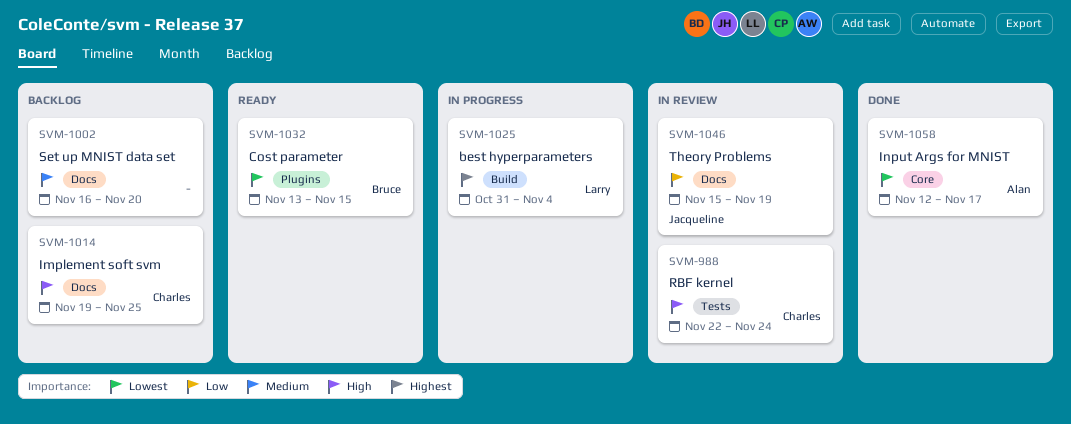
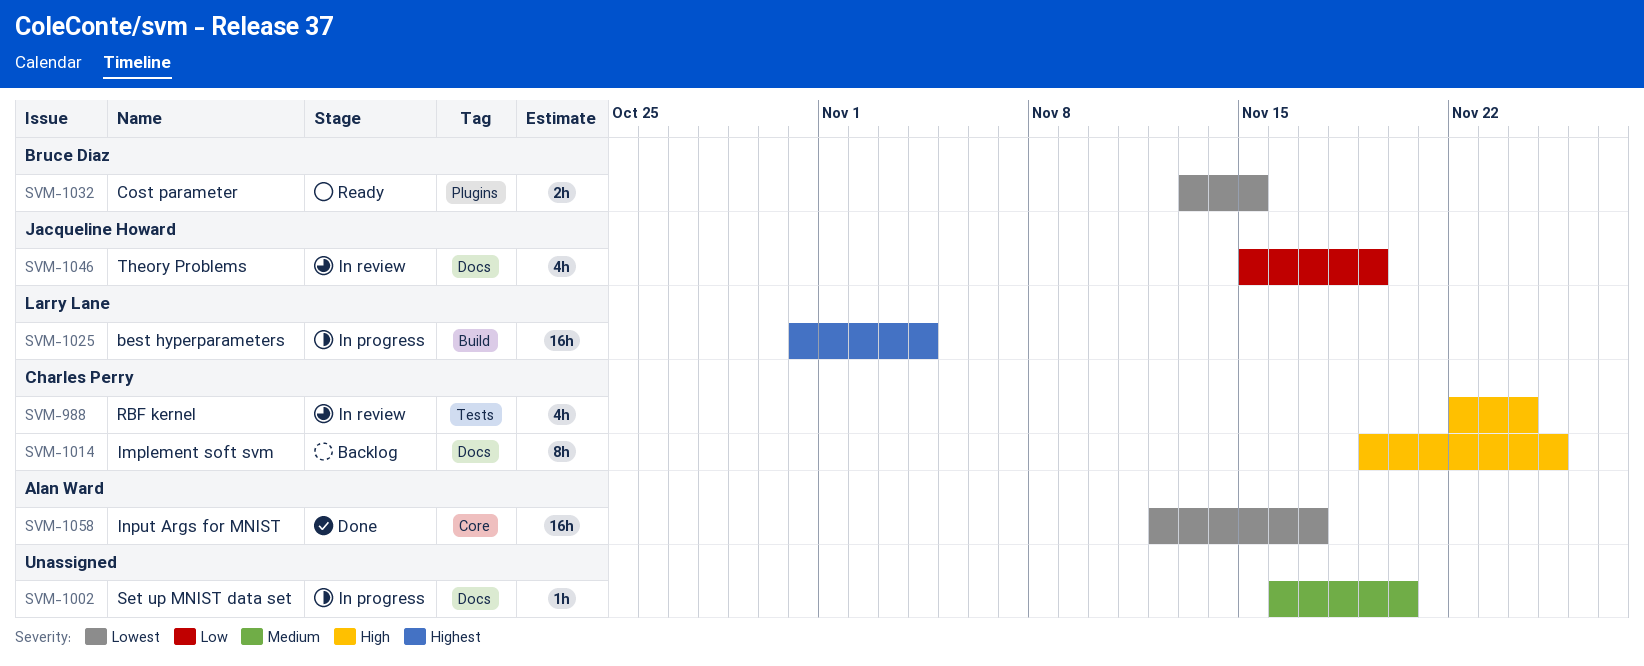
SVM-1002, status: Backlog -> In progress

